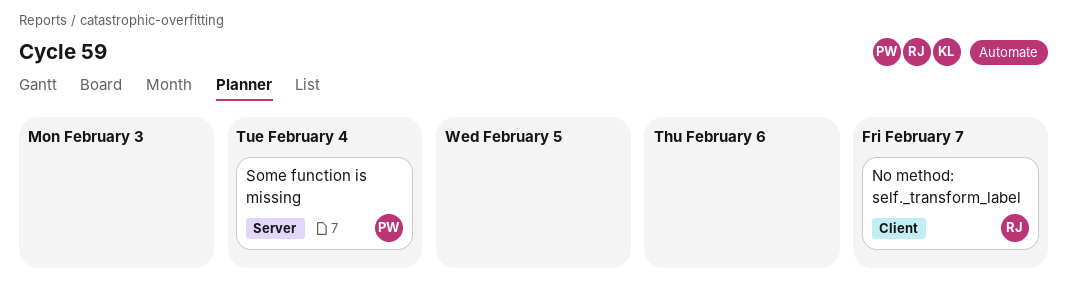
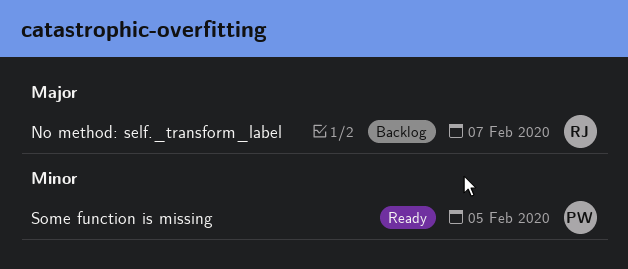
Some function is missing, due: Feb 4 -> Feb 5

